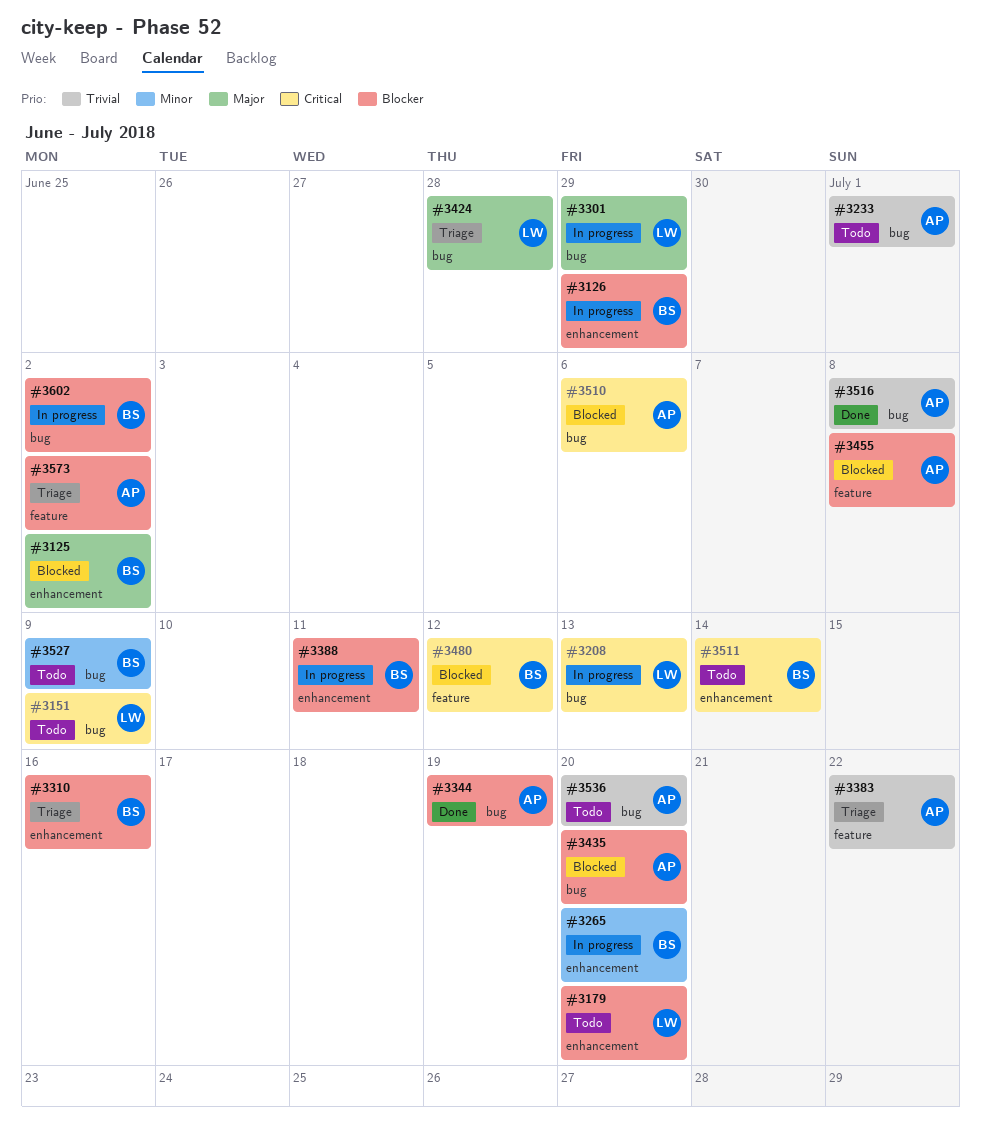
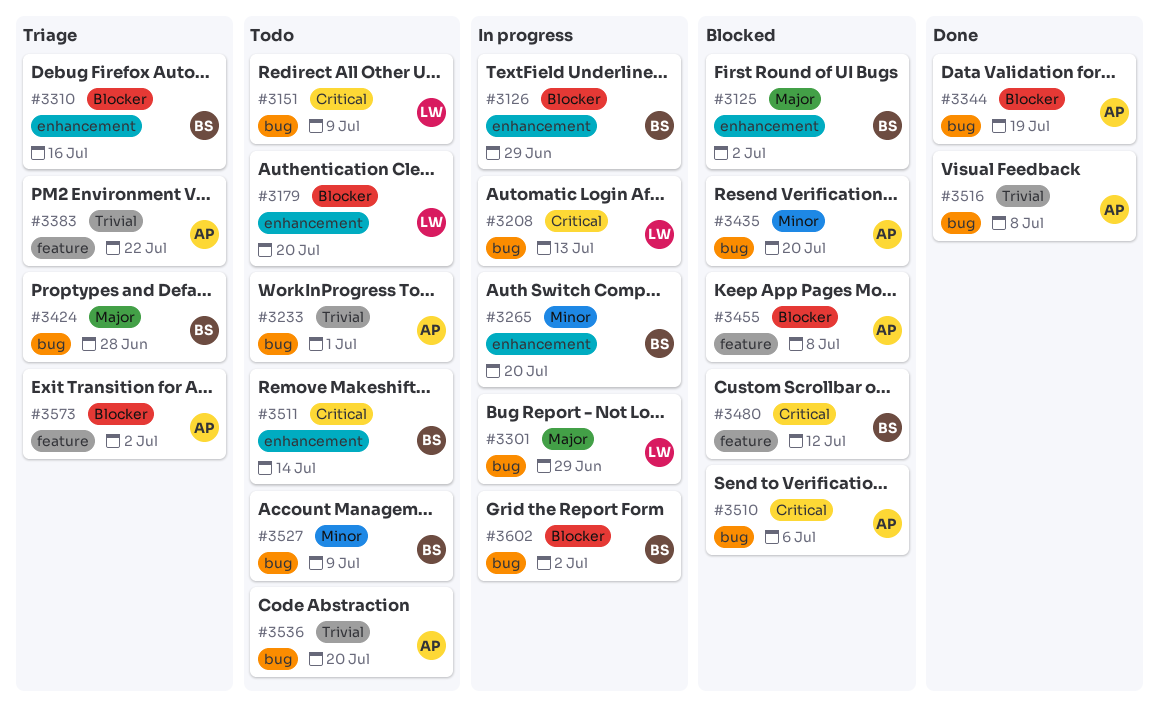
#3388: present -> none
#3424, owner: LW -> BS
#3435, priority: Blocker -> Minor

